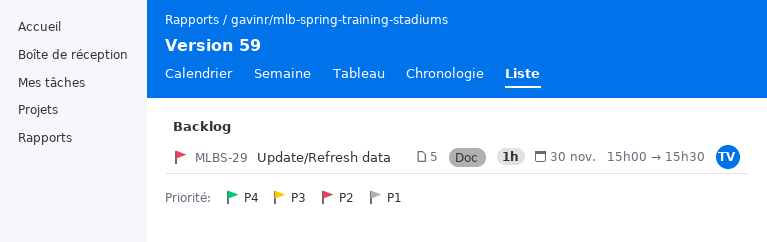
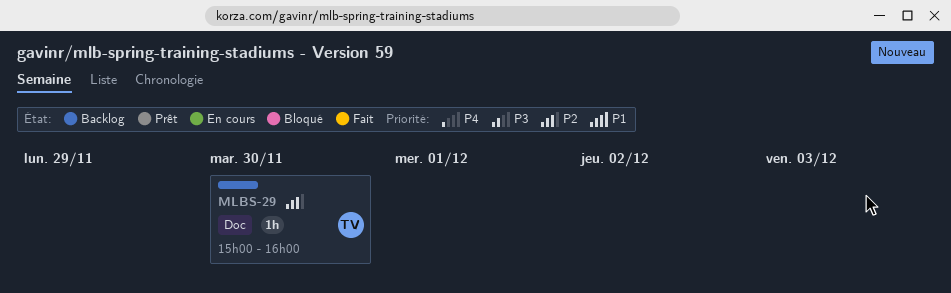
MLBS-29, ends: 15:30 -> 16:00

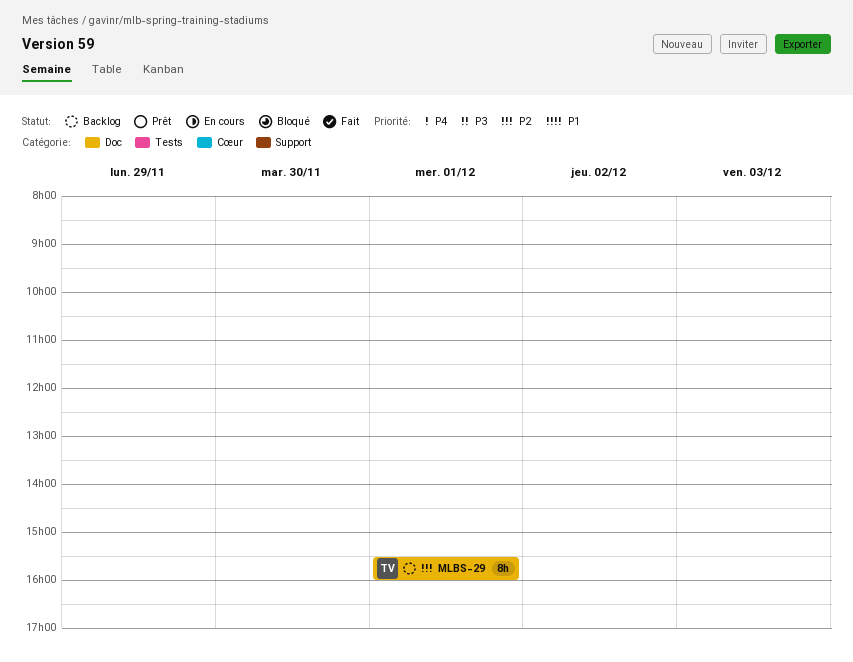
MLBS-29, estimate: 1h -> 8h
MLBS-29, day: Nov 30 -> Dec 1
MLBS-29, begins: 15:00 -> 15:30

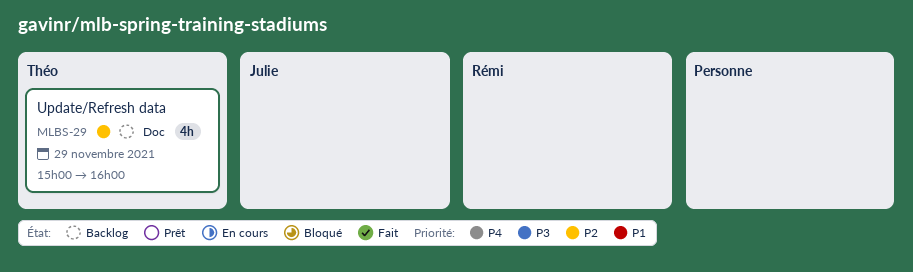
MLBS-29, estimate: 8h -> 4h
MLBS-29, day: Dec 1 -> Nov 29
MLBS-29, begins: 15:30 -> 15:00

